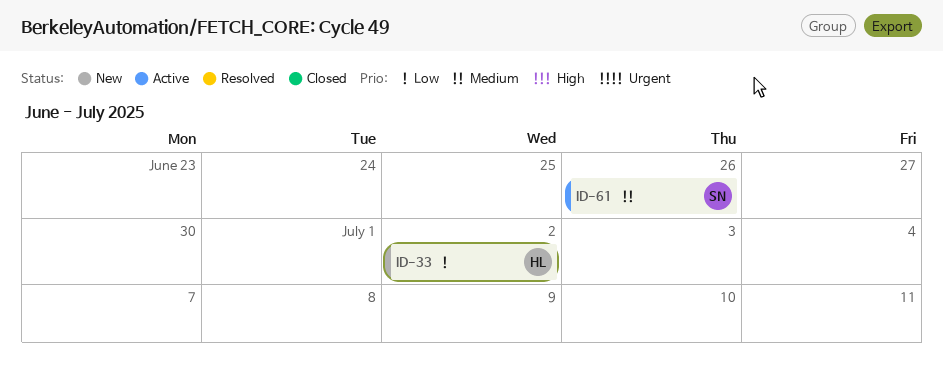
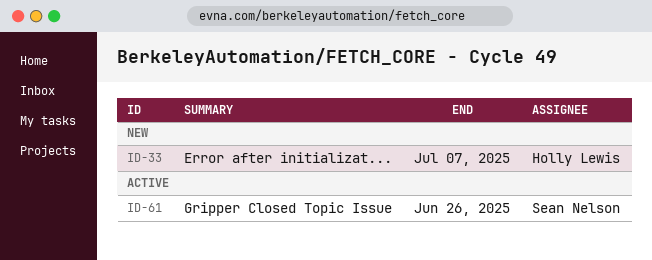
ID-33, due: Jul 2 -> Jul 7

